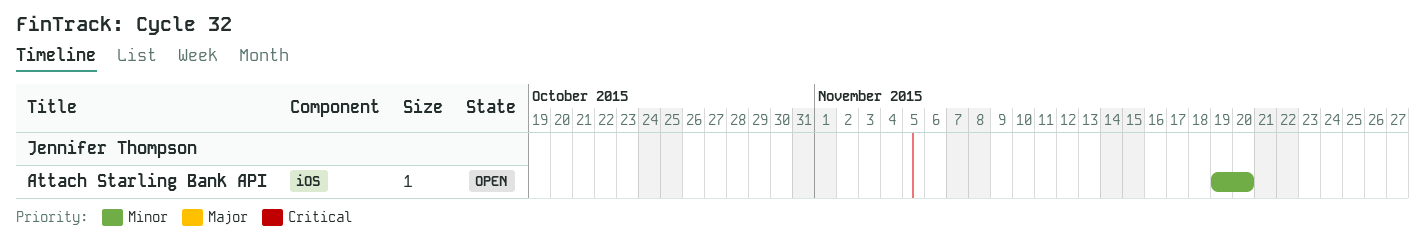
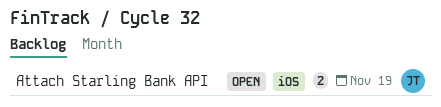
Attach Starling Bank API, estimate: 1 -> 2
Attach Starling Bank API, due: Nov 20 -> Nov 19

